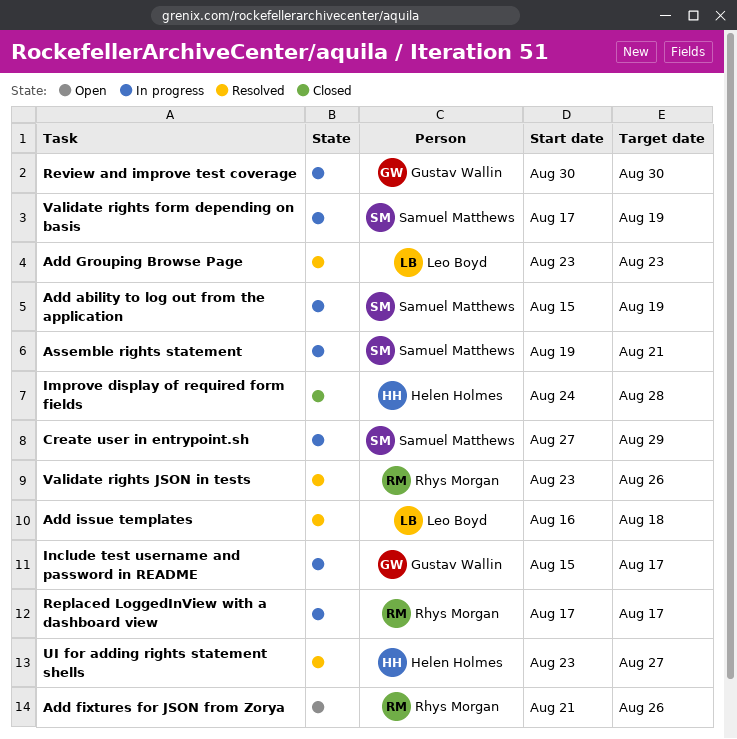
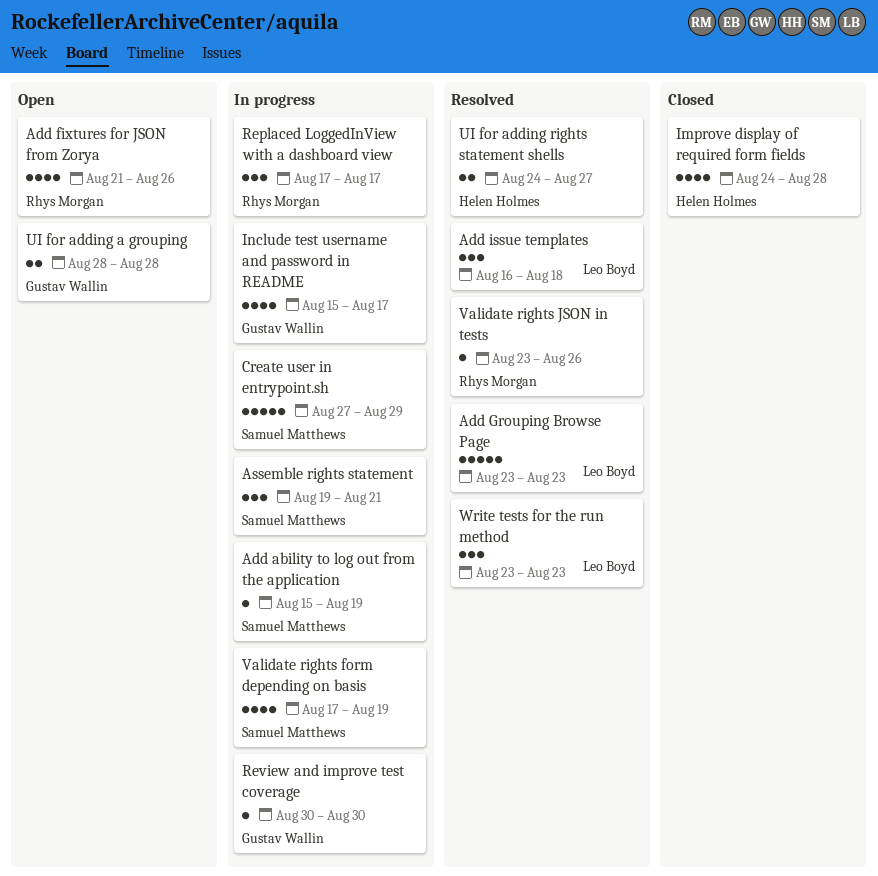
UI for adding a grouping: none -> present
UI for adding rights statement shells, start: Aug 23 -> Aug 24
Write tests for the run method: none -> present

